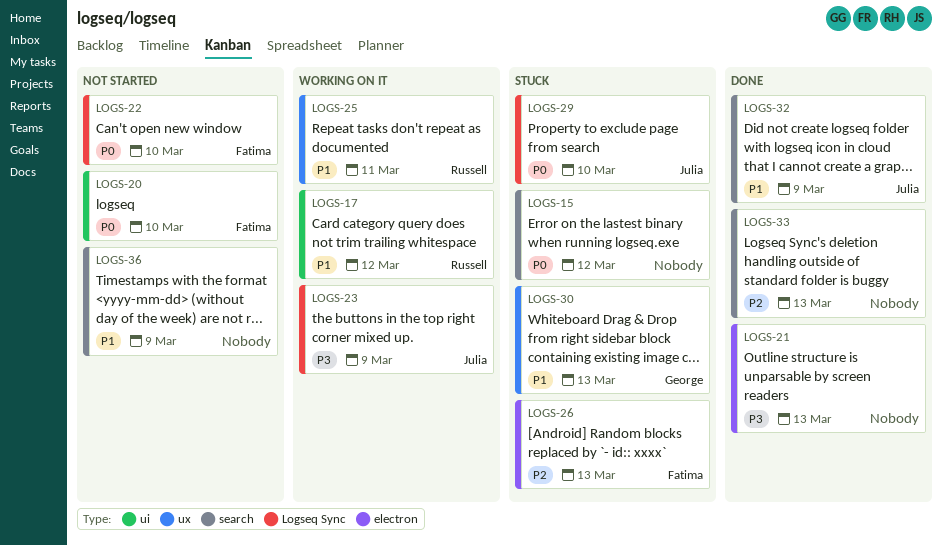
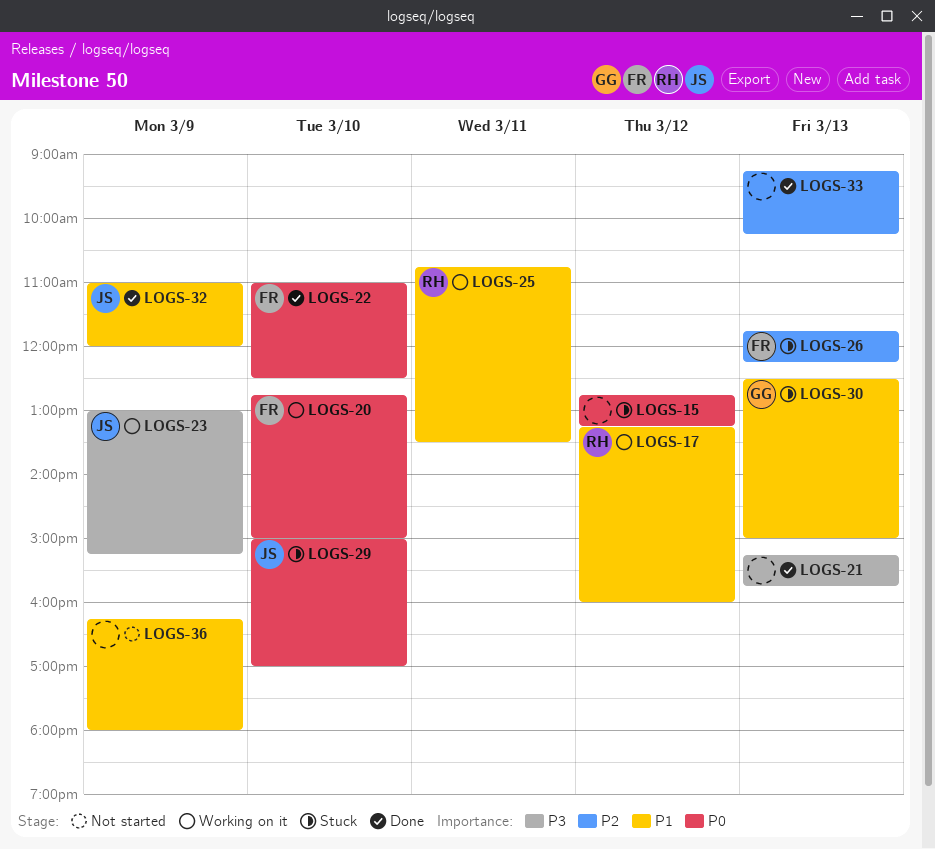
LOGS-20, status: Not started -> Working on it
LOGS-22, status: Not started -> Done

